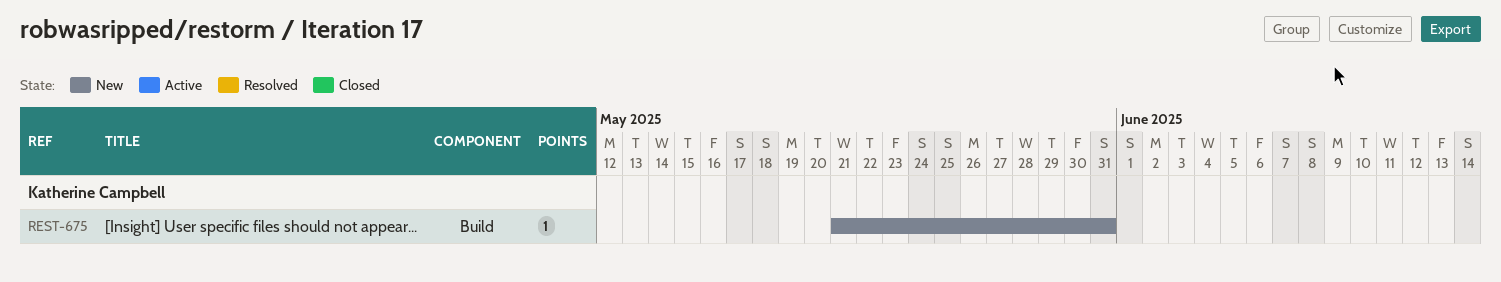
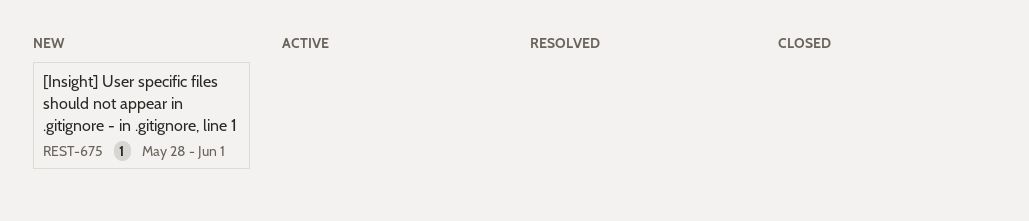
REST-675, start: May 21 -> May 28
REST-675, due: May 31 -> Jun 1

